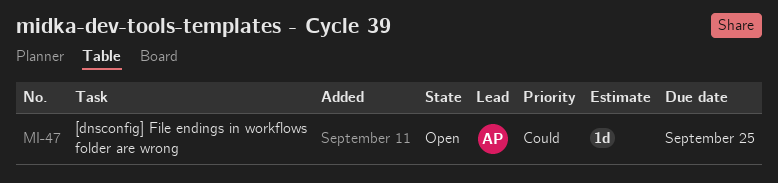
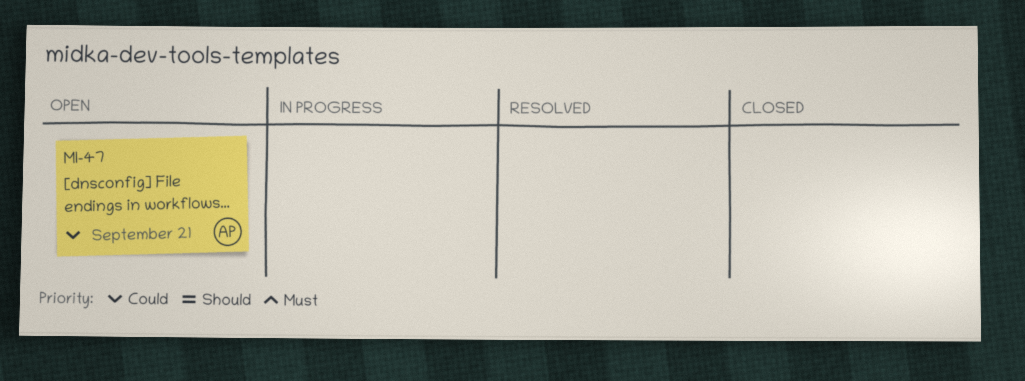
MI-47, due: Sep 25 -> Sep 21

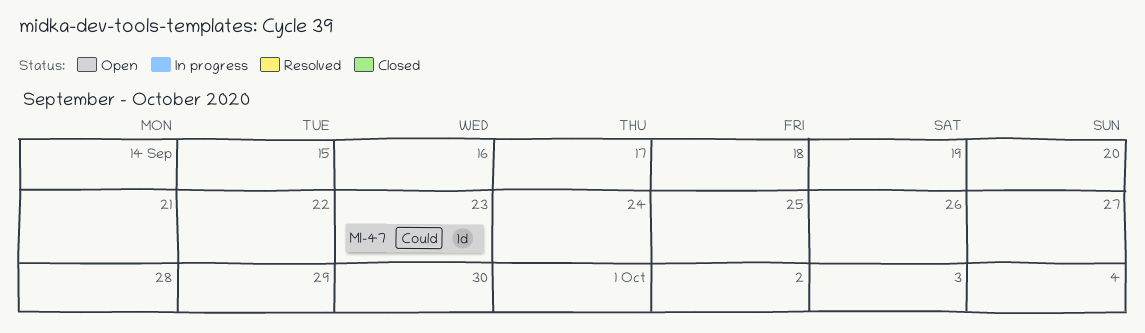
MI-47, due: Sep 21 -> Sep 23

